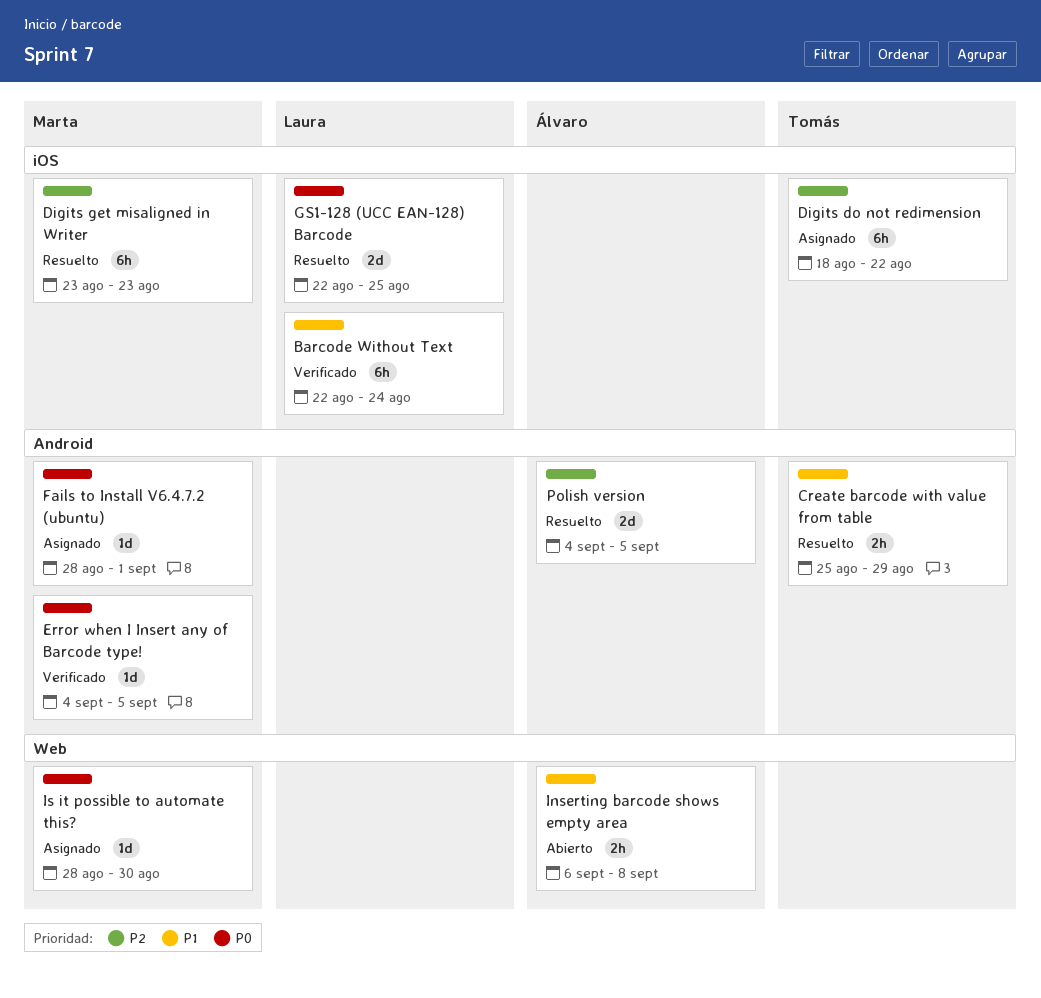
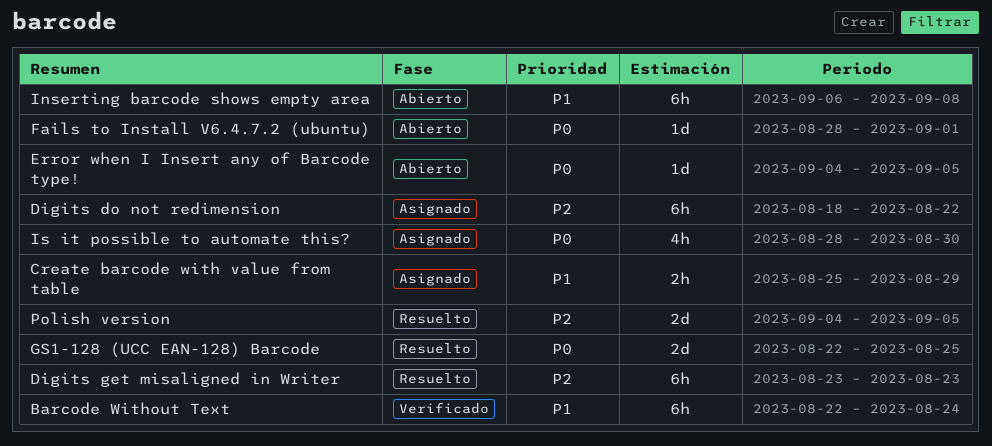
Create barcode with value from table, status: Resuelto -> Asignado
Error when I Insert any of Barcode type!, status: Verificado -> Abierto
Fails to Install V6.4.7.2 (ubuntu), status: Asignado -> Abierto
Inserting barcode shows empty area, estimate: 2h -> 6h
Is it possible to automate this?, estimate: 1d -> 4h

